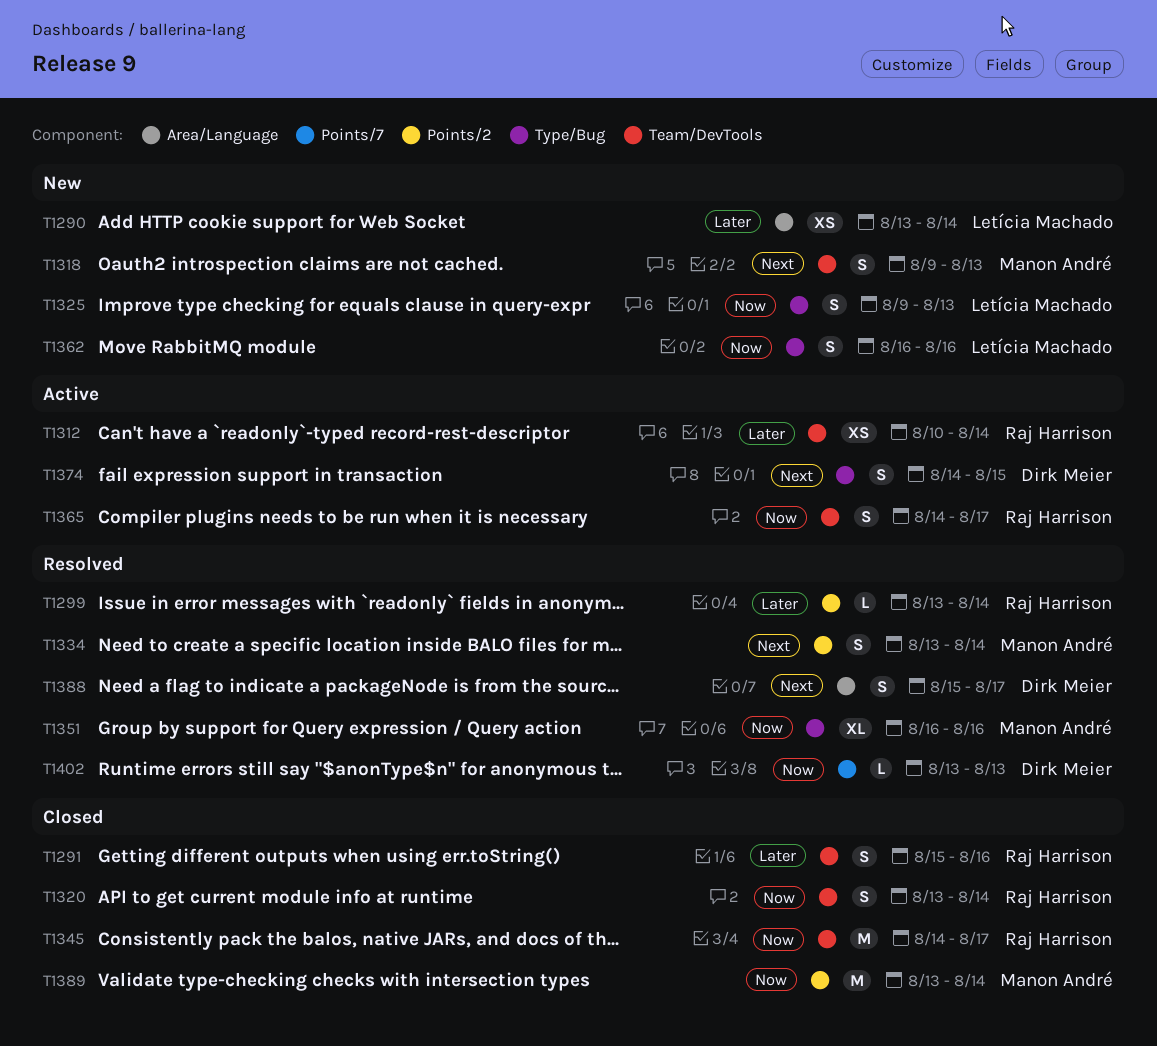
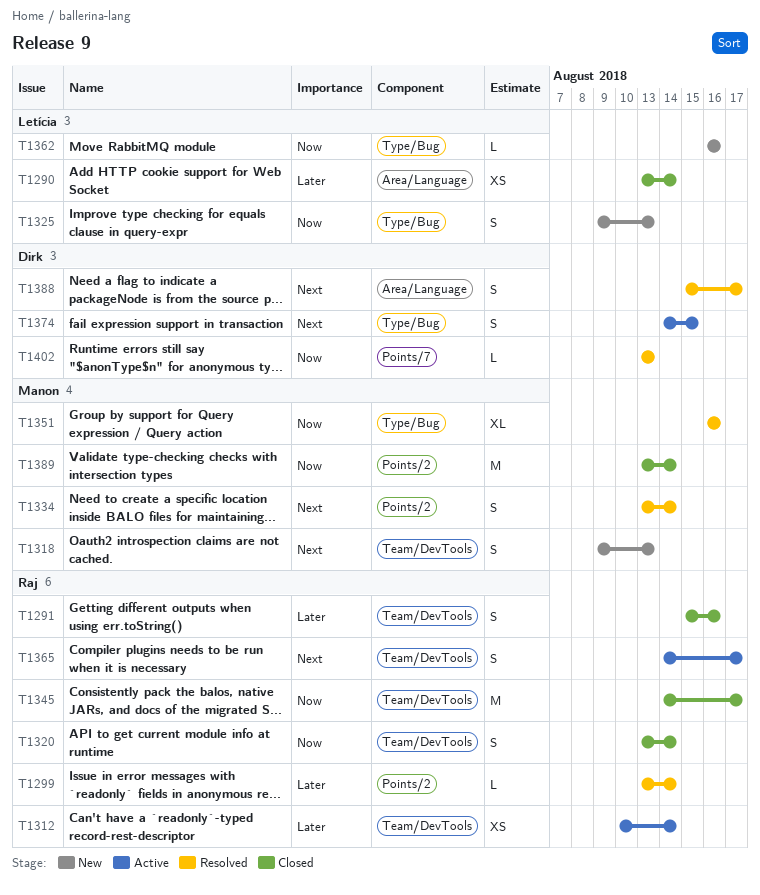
T1290, status: New -> Closed
T1362, estimate: S -> L
T1365, priority: Now -> Next

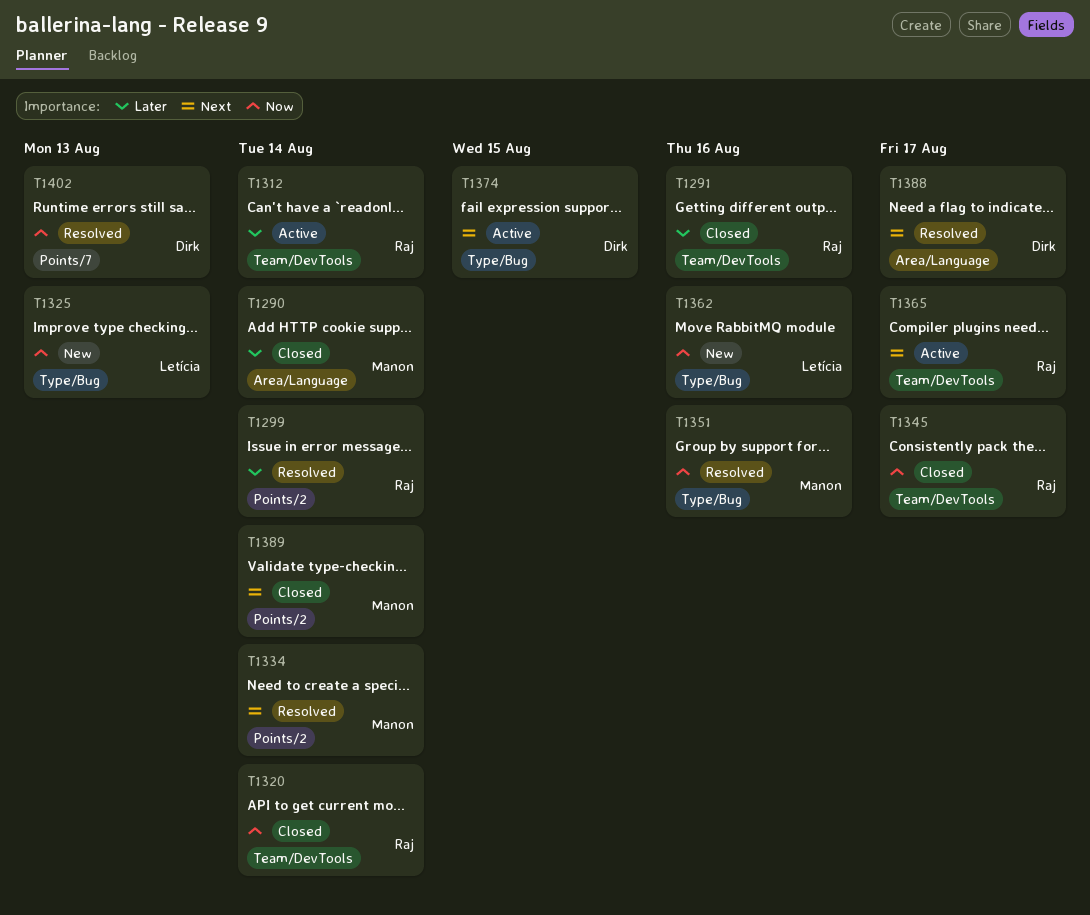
T1290, owner: Letícia -> Manon
T1318: present -> none
T1389, priority: Now -> Next

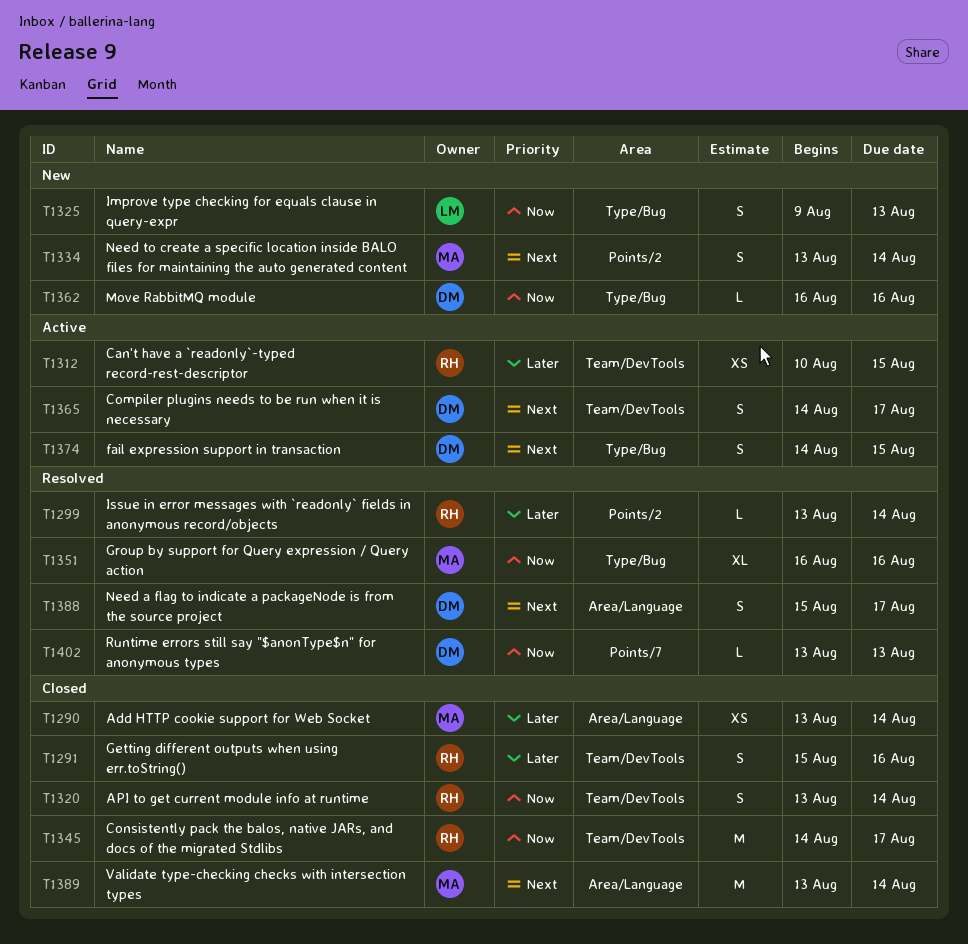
T1312, due: Aug 14 -> Aug 15
T1334, status: Resolved -> New
T1362, owner: Letícia -> Dirk
T1365, owner: Raj -> Dirk
T1389, label: Points/2 -> Area/Language

